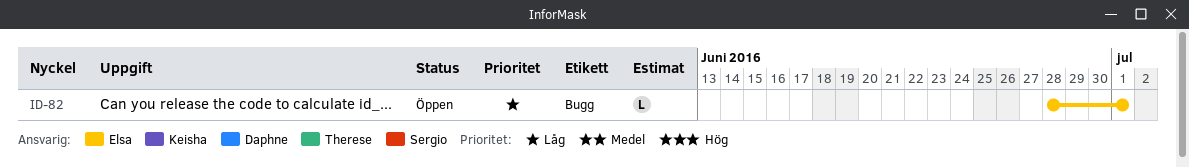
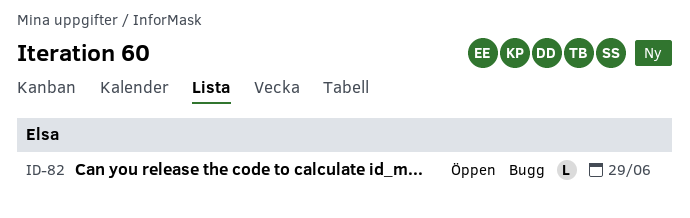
ID-82, due: Jul 1 -> Jun 29

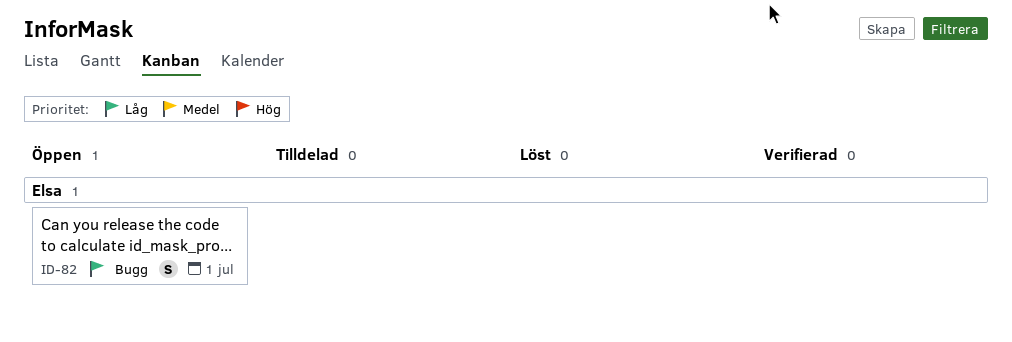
ID-82, estimate: L -> S
ID-82, due: Jun 29 -> Jul 1

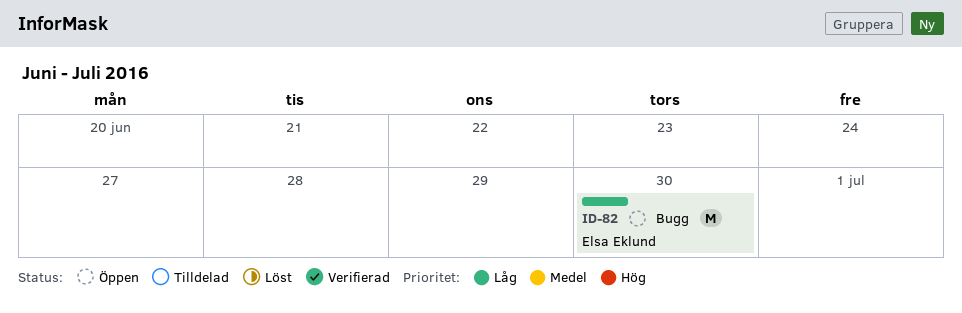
ID-82, estimate: S -> M
ID-82, due: Jul 1 -> Jun 30

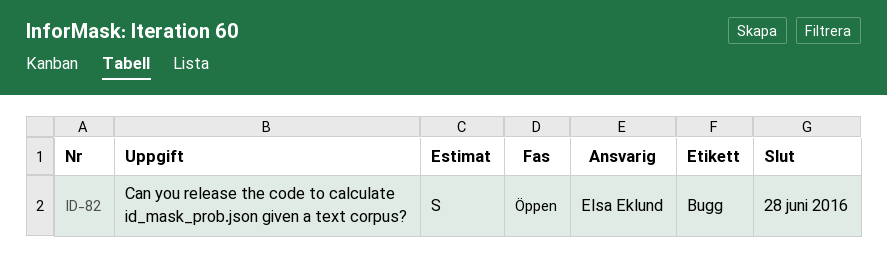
ID-82, estimate: M -> S
ID-82, due: Jun 30 -> Jun 28

